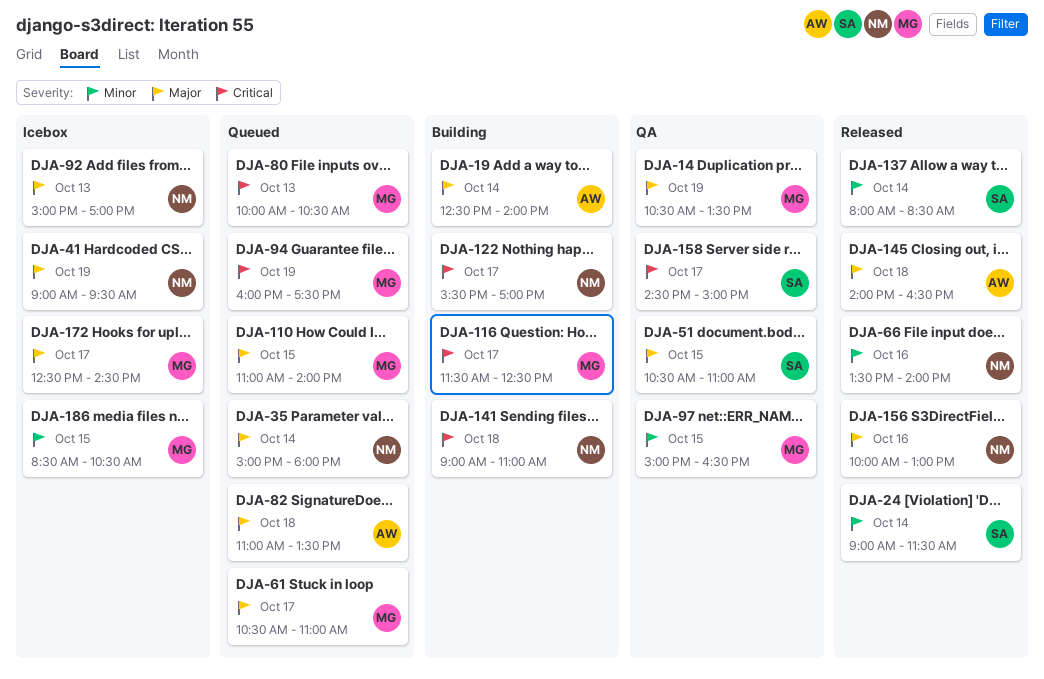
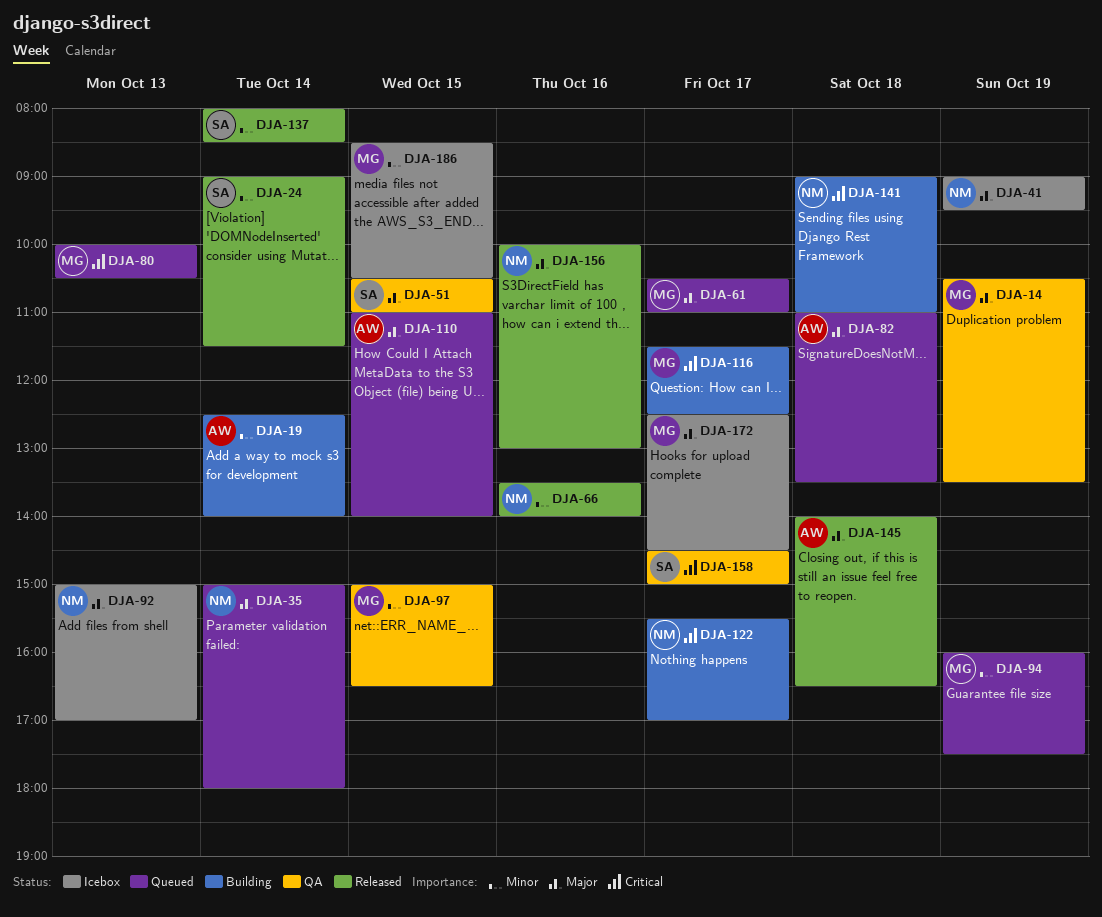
DJA-19, priority: Major -> Minor
DJA-94, priority: Critical -> Minor
DJA-110, owner: MG -> AW

